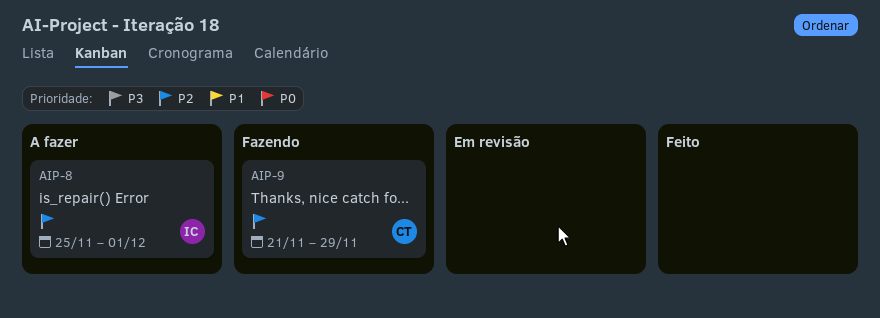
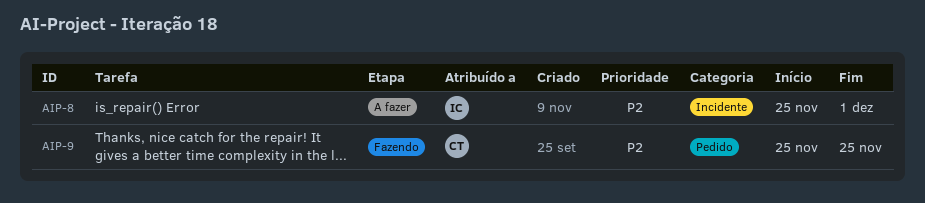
AIP-9, start: Nov 21 -> Nov 25
AIP-9, due: Nov 29 -> Nov 25

